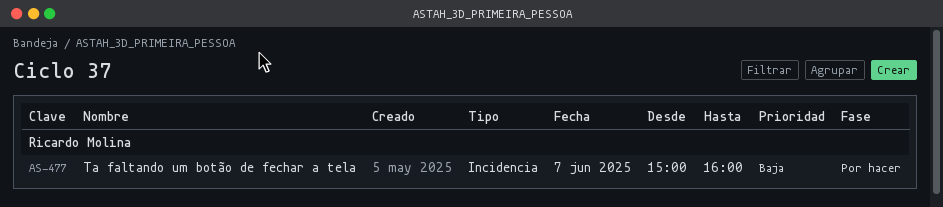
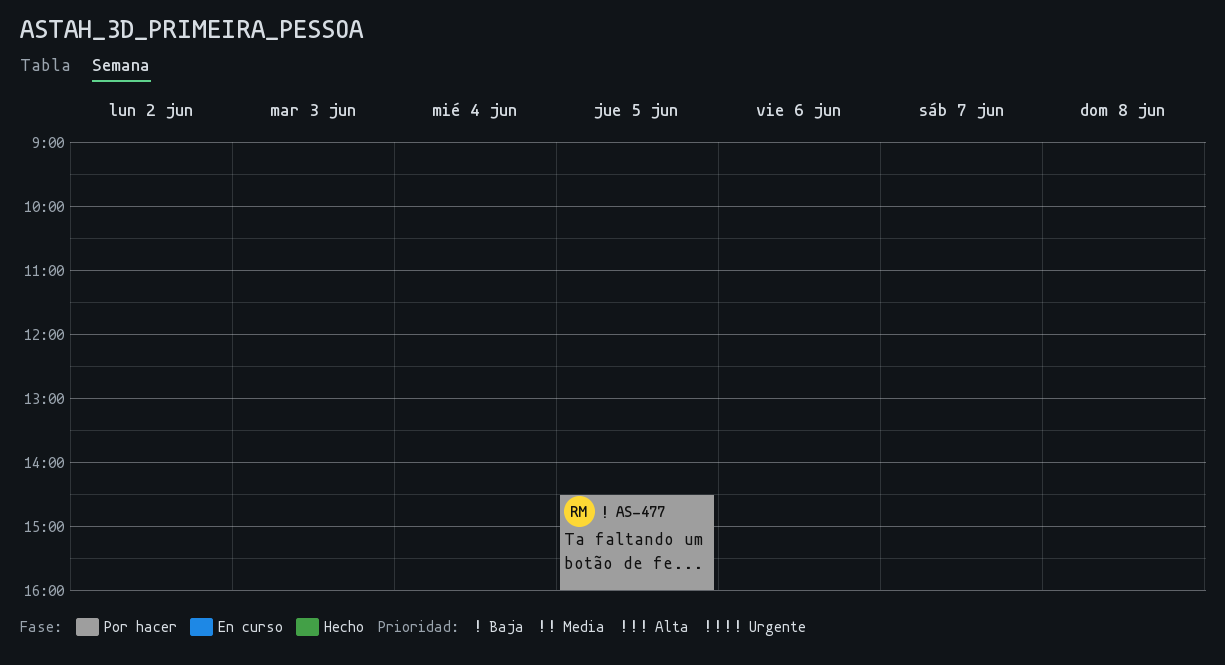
AS-477, day: Jun 7 -> Jun 5
AS-477, begins: 15:00 -> 14:30

